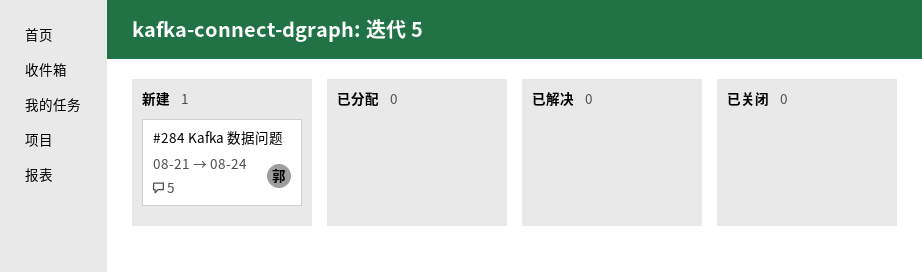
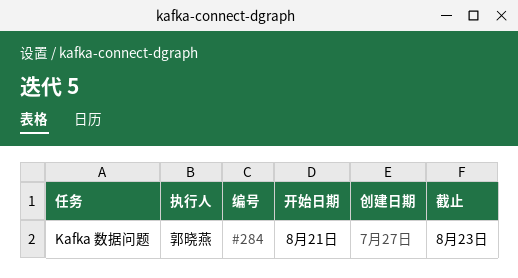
#284, due: Aug 24 -> Aug 23

